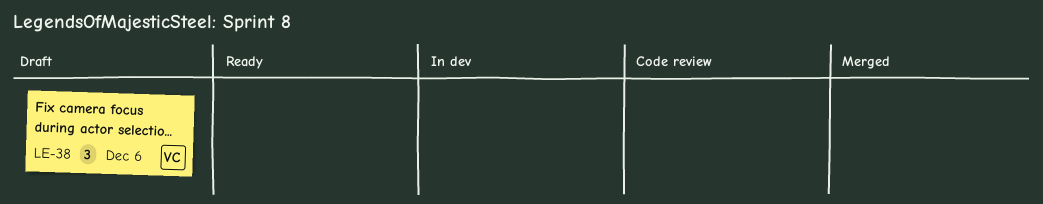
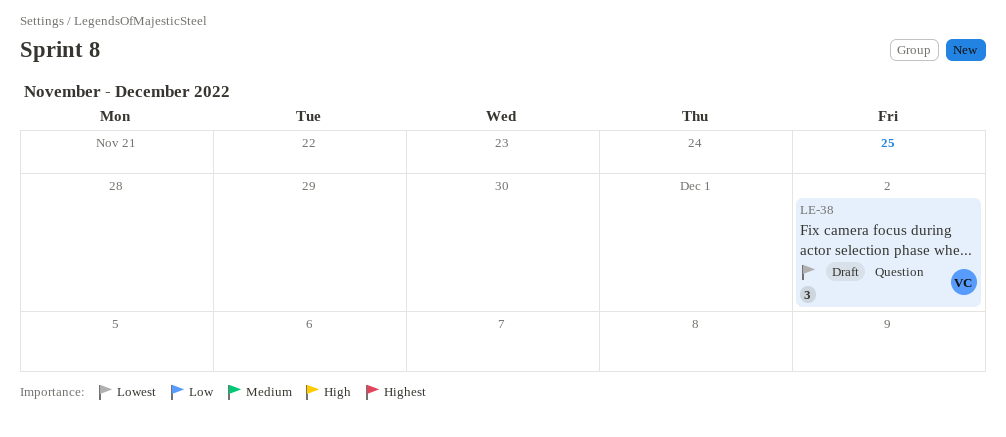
LE-38, due: Dec 6 -> Dec 2

